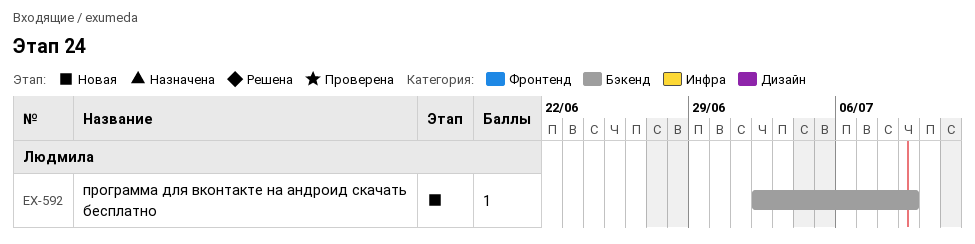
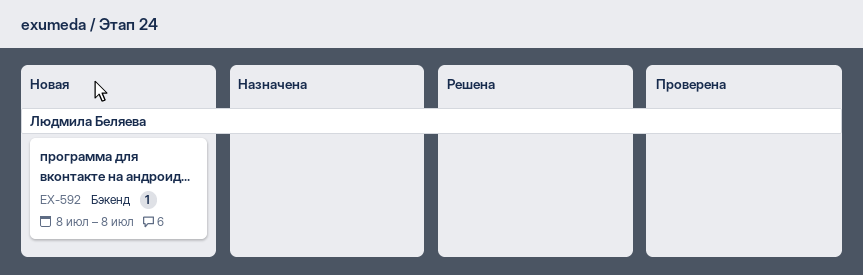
EX-592, start: Jul 2 -> Jul 8
EX-592, due: Jul 9 -> Jul 8

